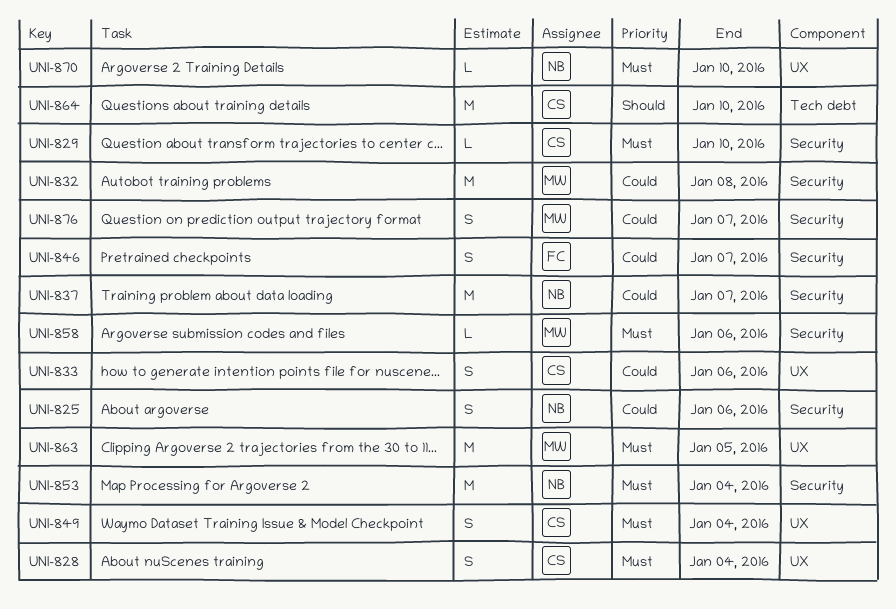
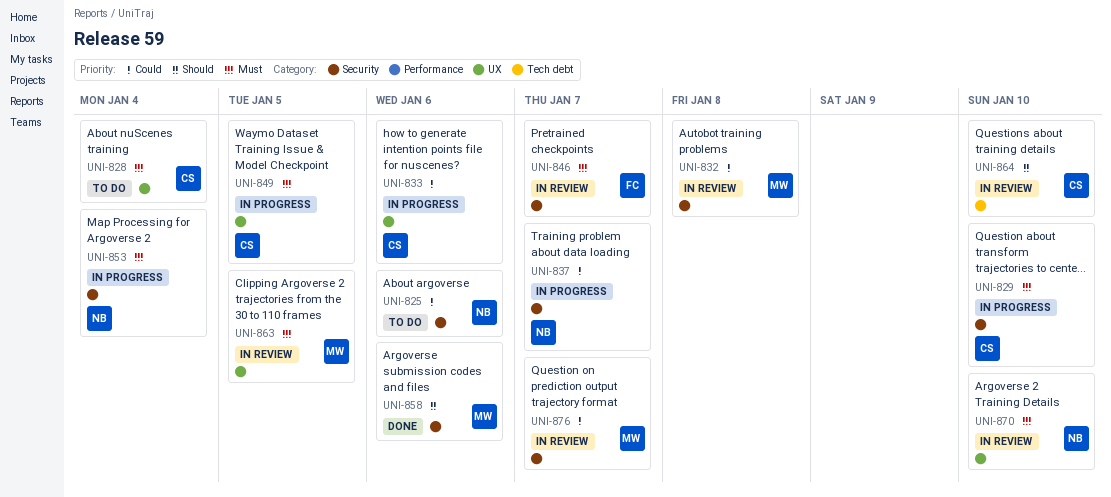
UNI-846, priority: Could -> Must
UNI-849, due: Jan 4 -> Jan 5
UNI-858, priority: Must -> Should

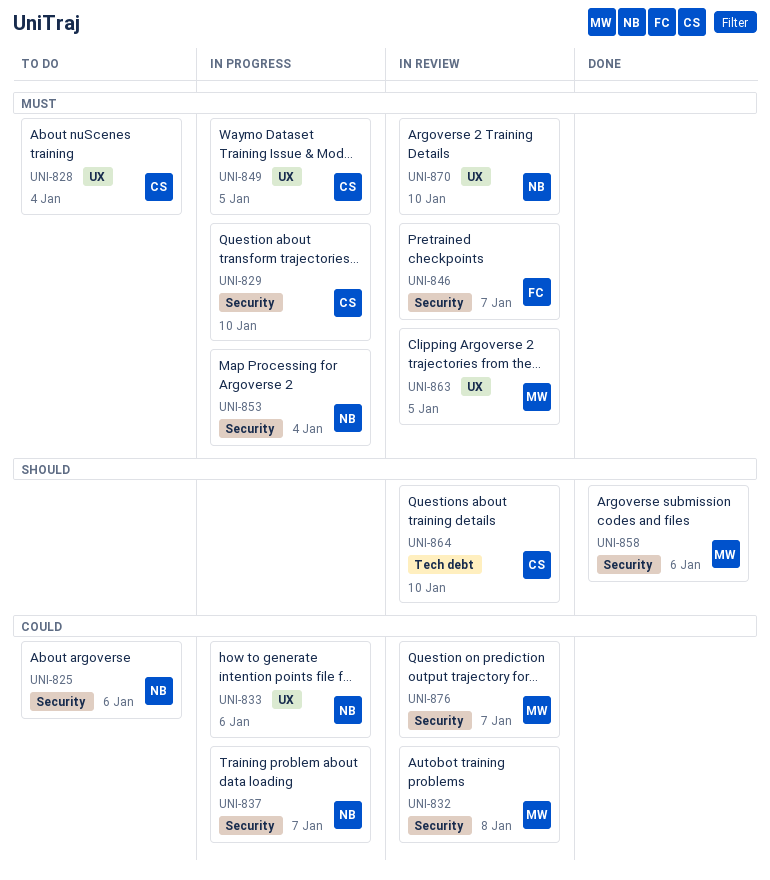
UNI-833, owner: CS -> NB

